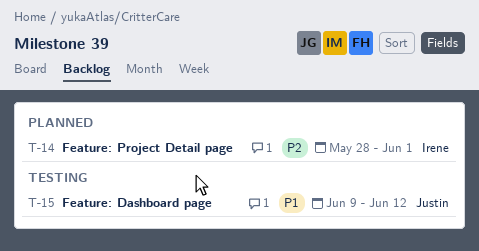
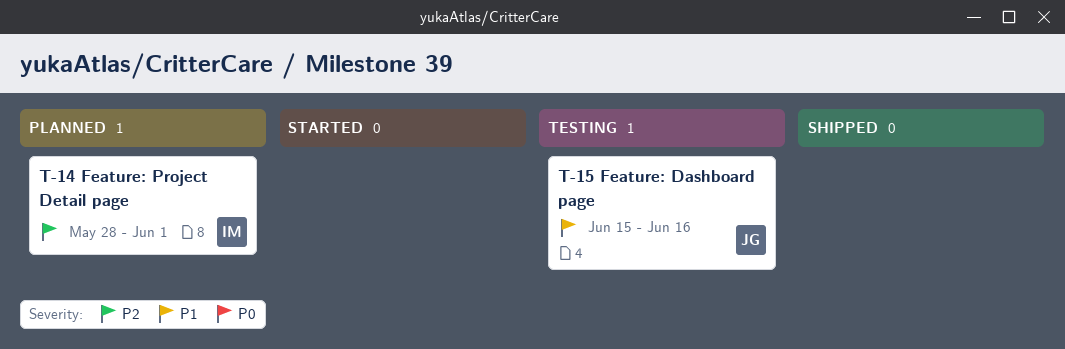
T-15, start: Jun 9 -> Jun 15
T-15, due: Jun 12 -> Jun 16

